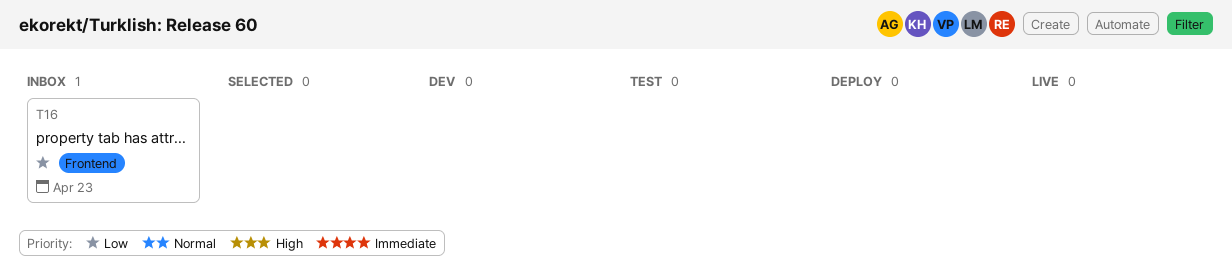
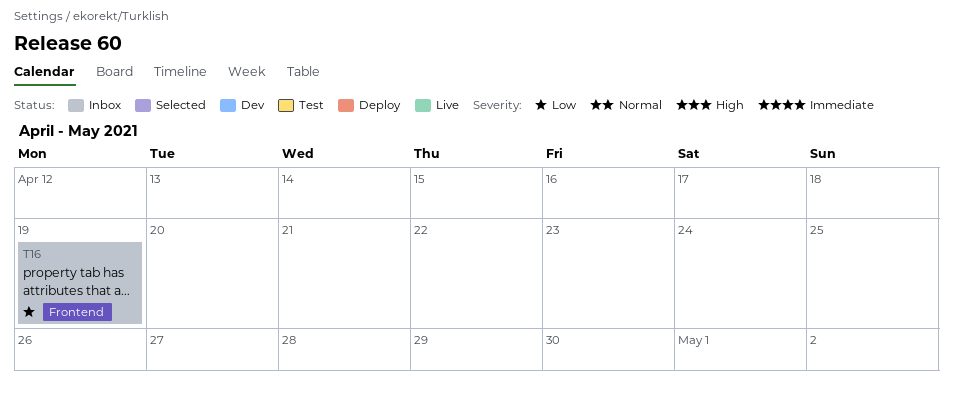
T16, due: Apr 23 -> Apr 19

